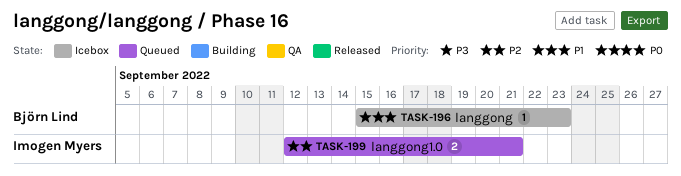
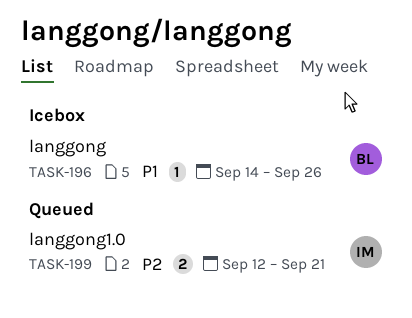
TASK-196, start: Sep 15 -> Sep 14
TASK-196, due: Sep 23 -> Sep 26

